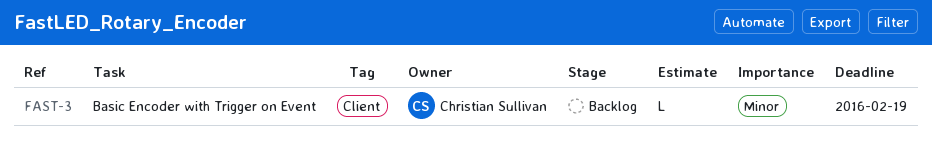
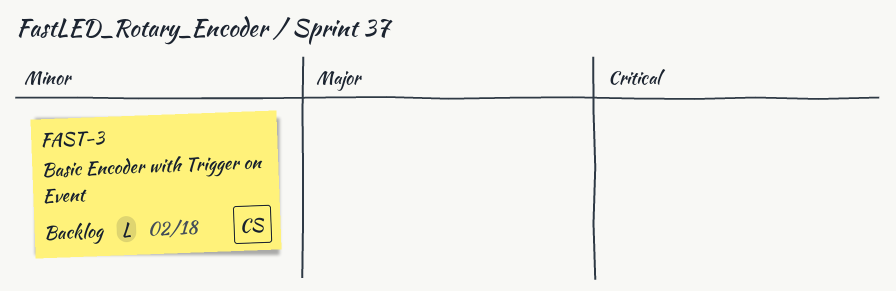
FAST-3, due: Feb 19 -> Feb 18

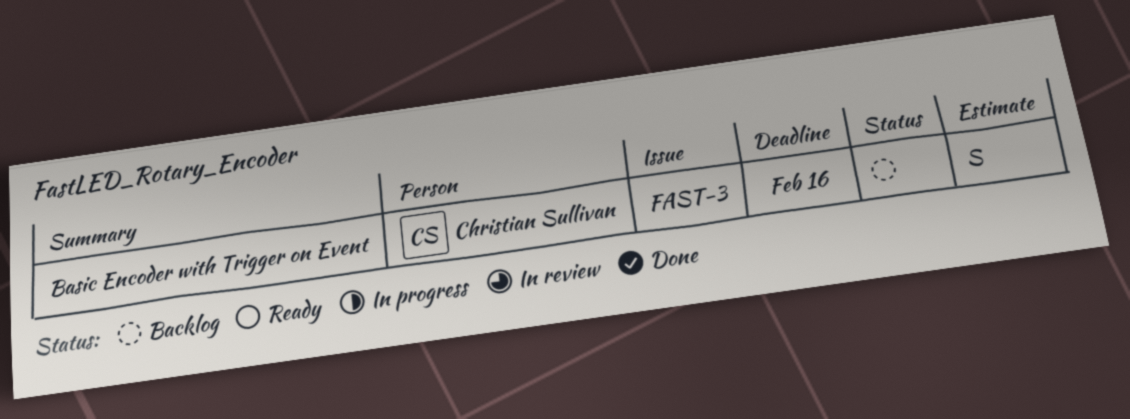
FAST-3, estimate: L -> S
FAST-3, due: Feb 18 -> Feb 16

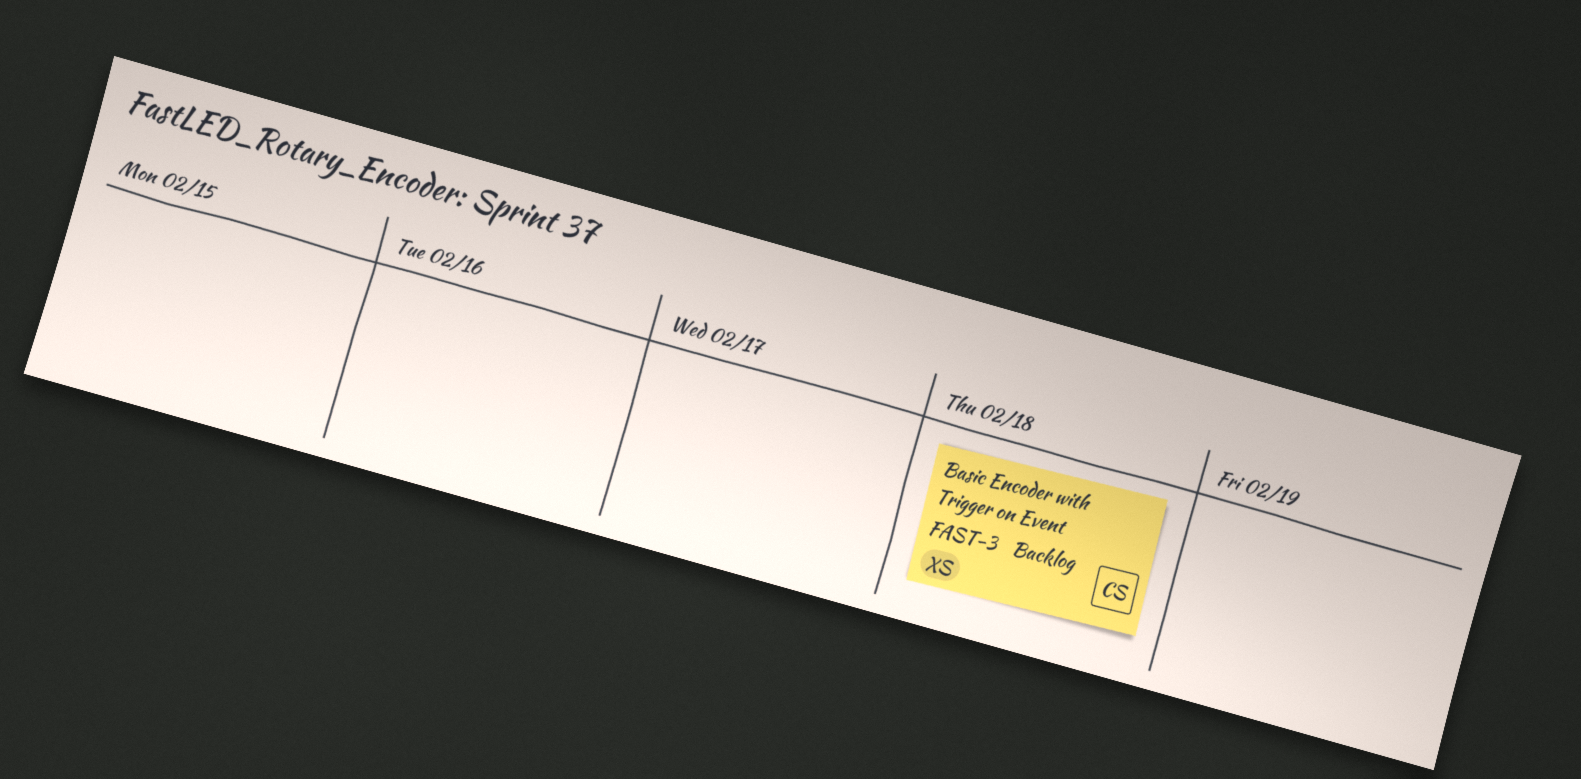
FAST-3, estimate: S -> XS
FAST-3, due: Feb 16 -> Feb 18

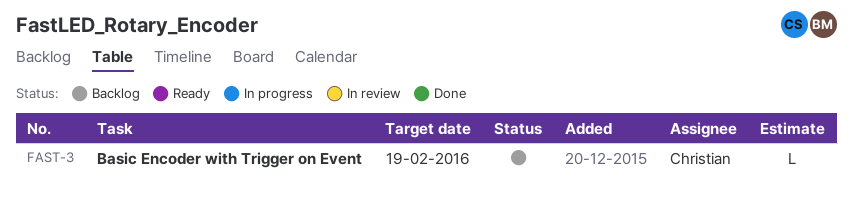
FAST-3, estimate: XS -> L
FAST-3, due: Feb 18 -> Feb 19

